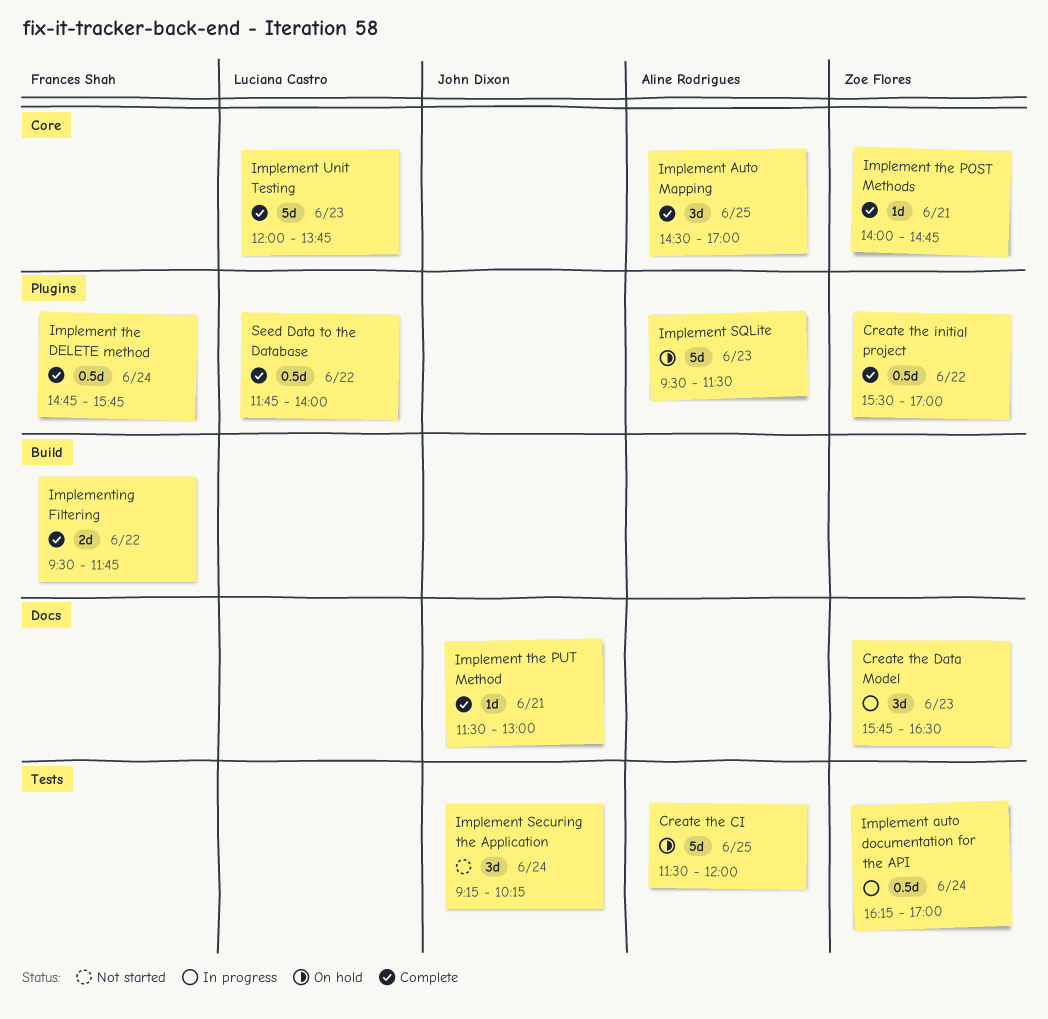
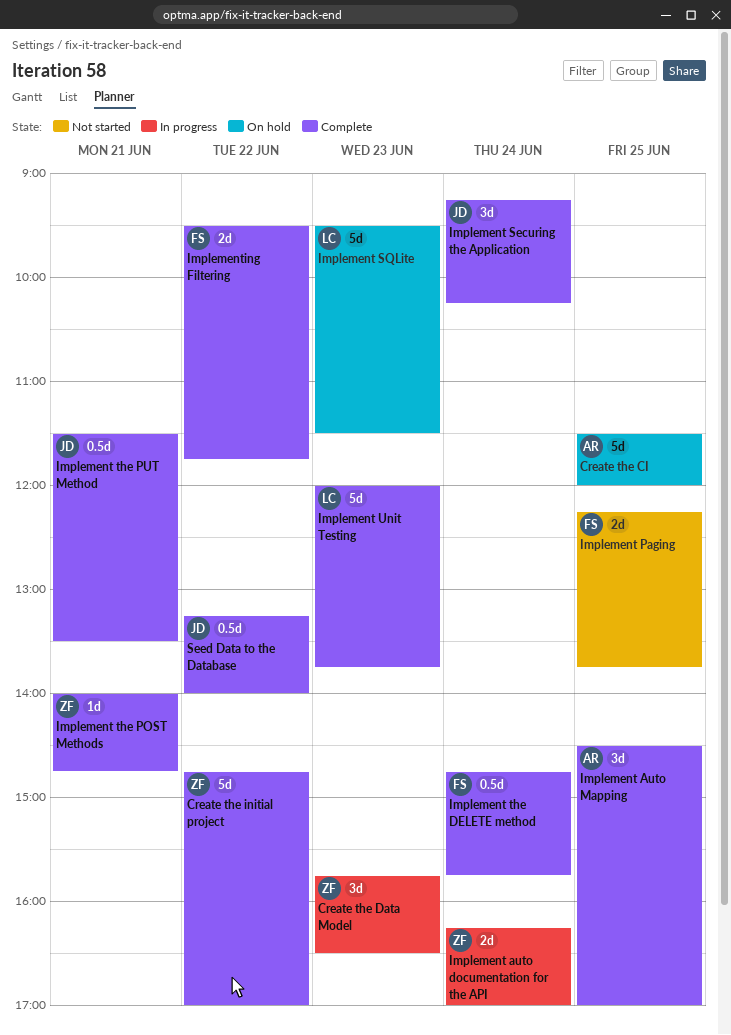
Create the initial project, estimate: 0.5d -> 5d
Create the initial project, begins: 15:30 -> 14:45
Implement auto documentation for the API, estimate: 0.5d -> 2d
Implement Paging: none -> present
Implement Securing the Application, status: Not started -> Complete
Implement SQLite, owner: Aline Rodrigues -> Luciana Castro
Implement the PUT Method, estimate: 1d -> 0.5d
Implement the PUT Method, ends: 13:00 -> 13:30
Seed Data to the Database, owner: Luciana Castro -> John Dixon
Seed Data to the Database, begins: 11:45 -> 13:15

